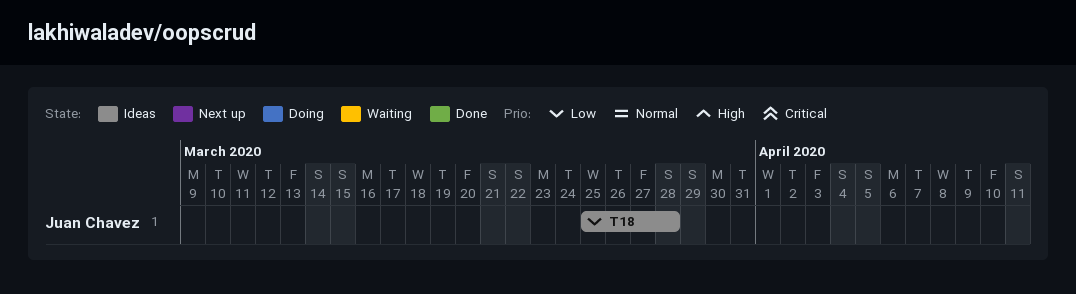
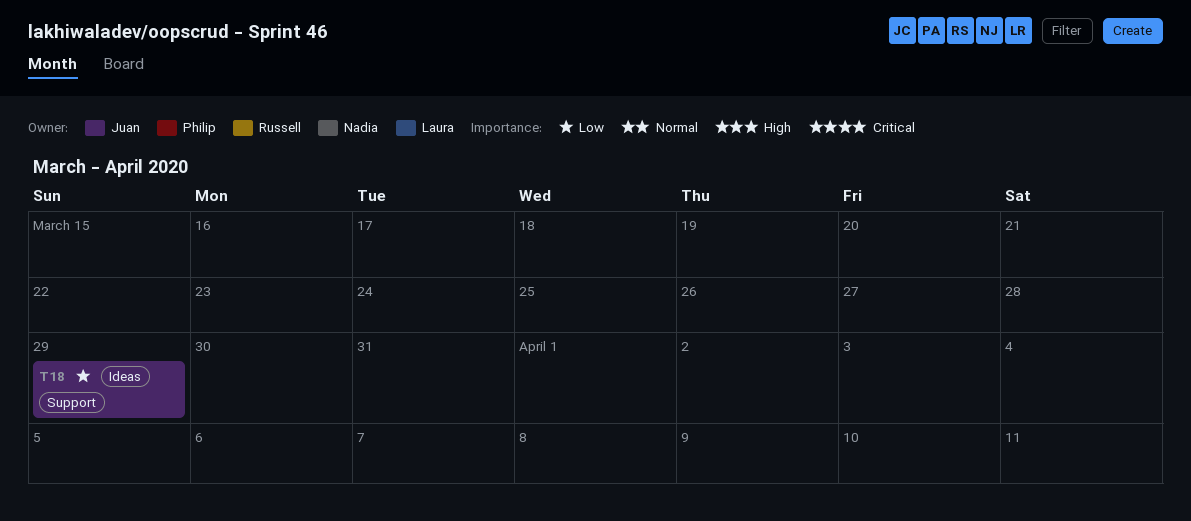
T18, due: Mar 28 -> Mar 29

